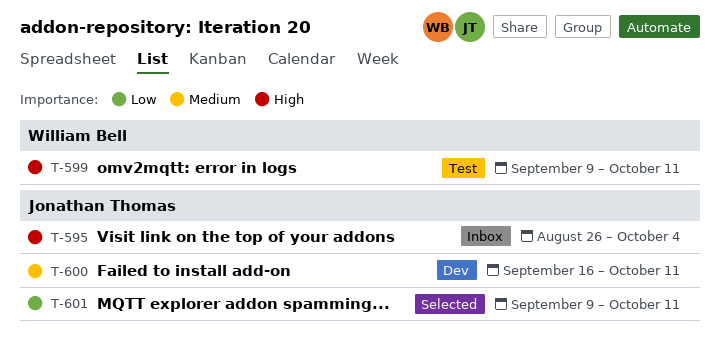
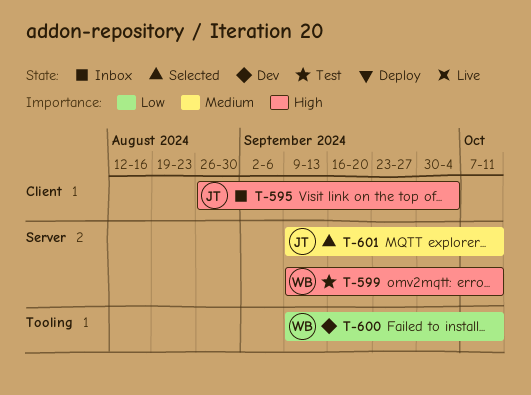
T-600, owner: Jonathan Thomas -> William Bell
T-600, priority: Medium -> Low
T-600, start: Sep 16 -> Sep 9
T-601, priority: Low -> Medium

